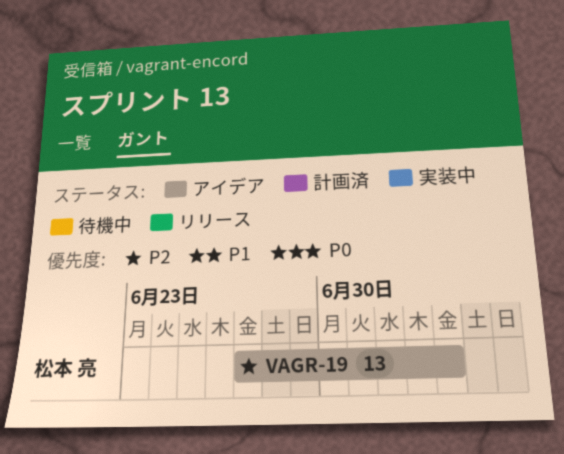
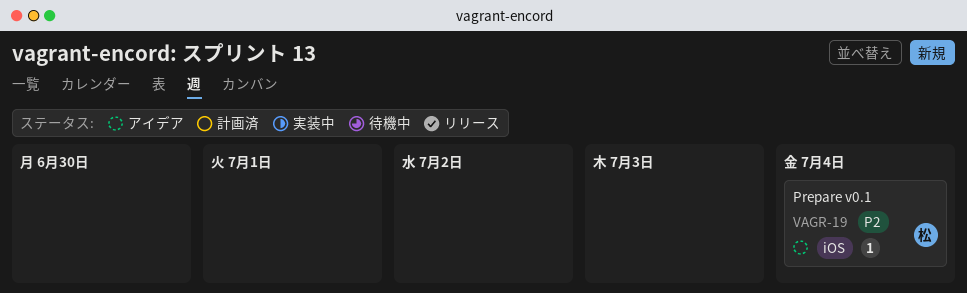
VAGR-19, estimate: 13 -> 1

